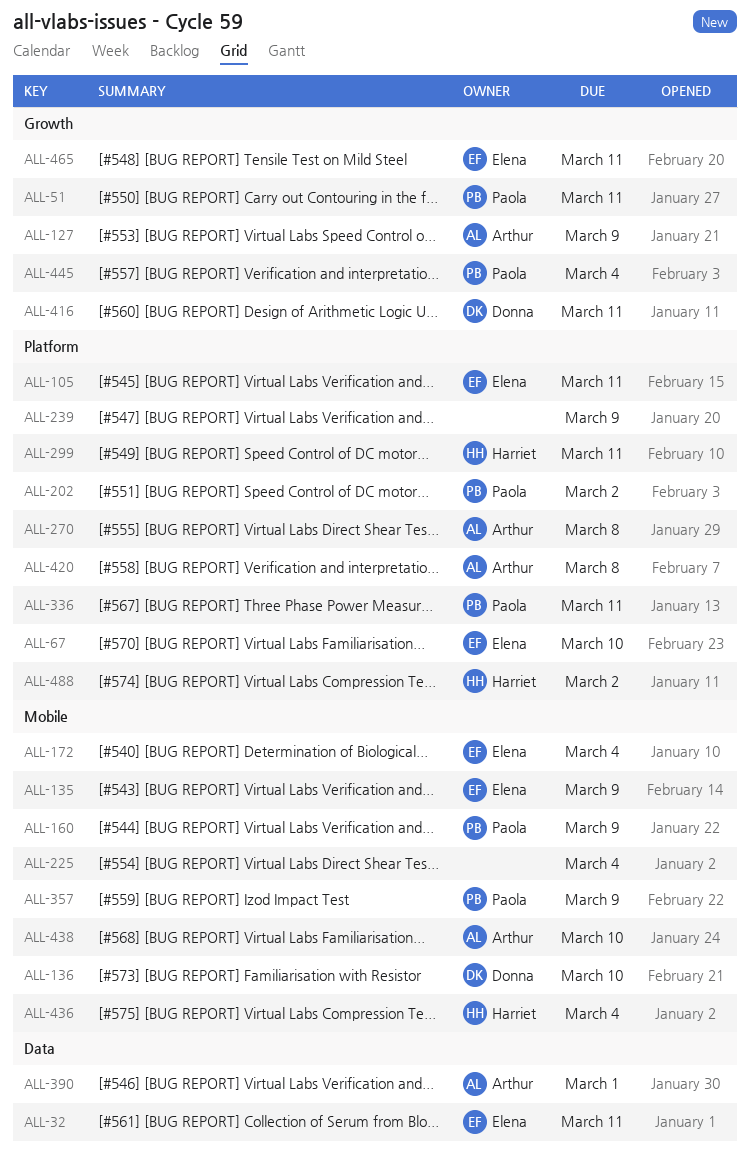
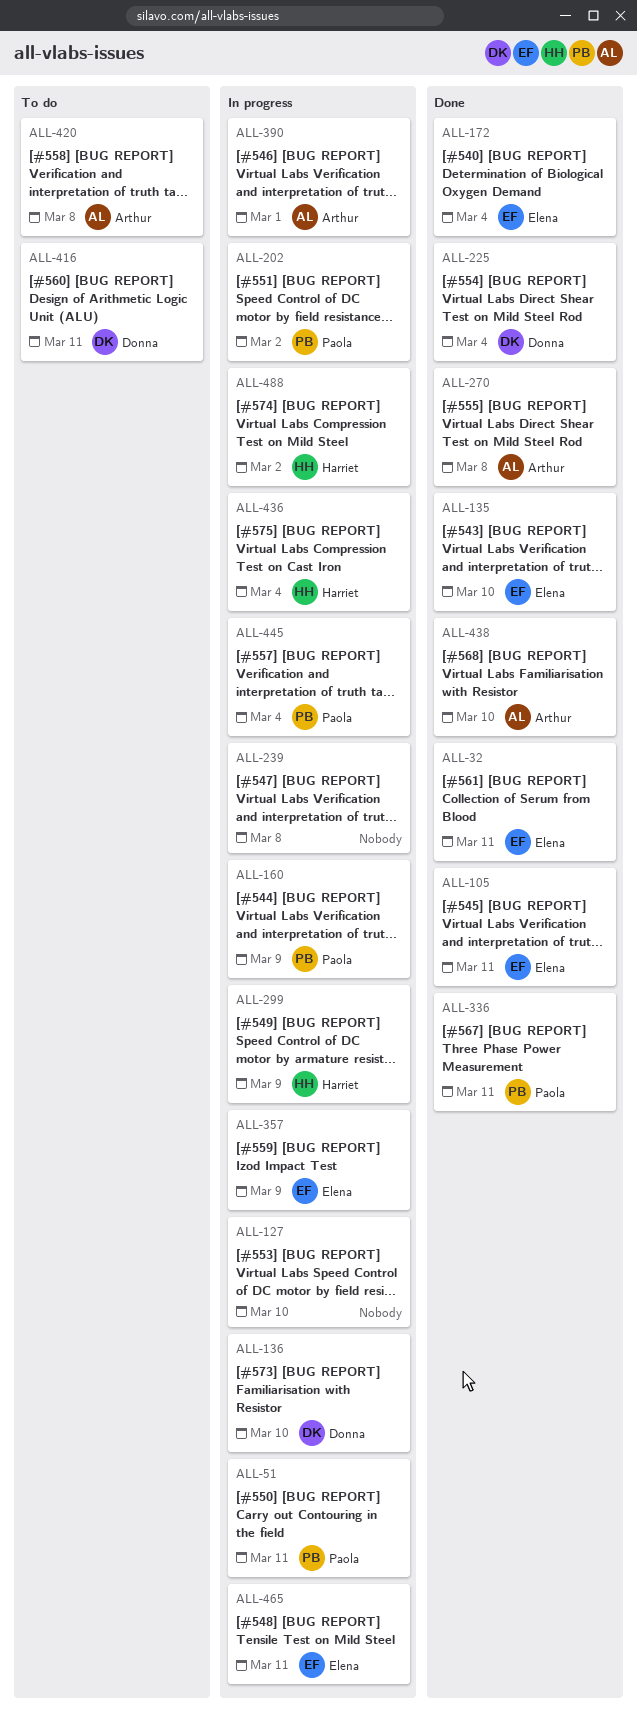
ALL-67: present -> none
ALL-127, owner: Arthur -> none
ALL-127, due: Mar 9 -> Mar 10
ALL-135, due: Mar 9 -> Mar 10
ALL-225, owner: none -> Donna
ALL-239, due: Mar 9 -> Mar 8
ALL-299, due: Mar 11 -> Mar 9
ALL-357, owner: Paola -> Elena

